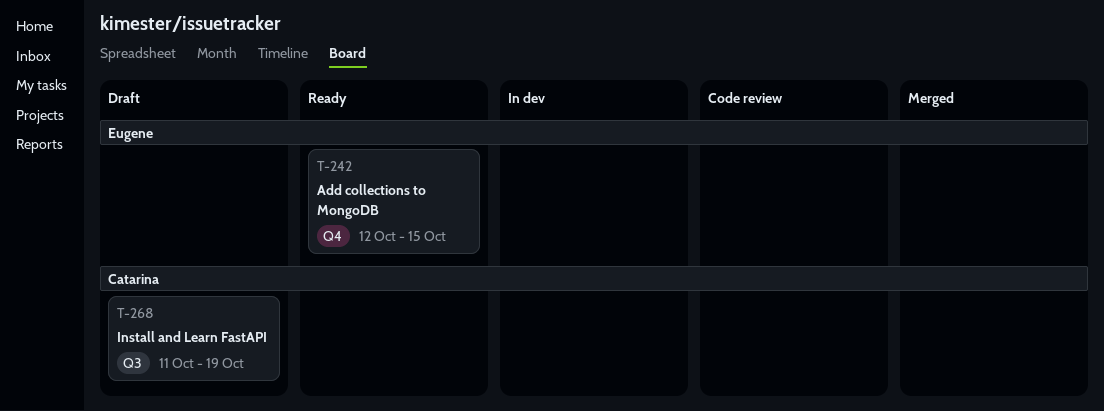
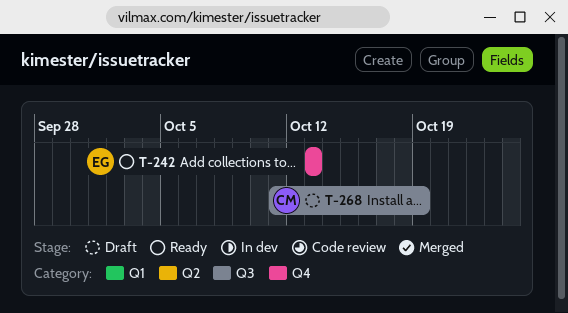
T-242, start: Oct 12 -> Oct 13
T-242, due: Oct 15 -> Oct 13

